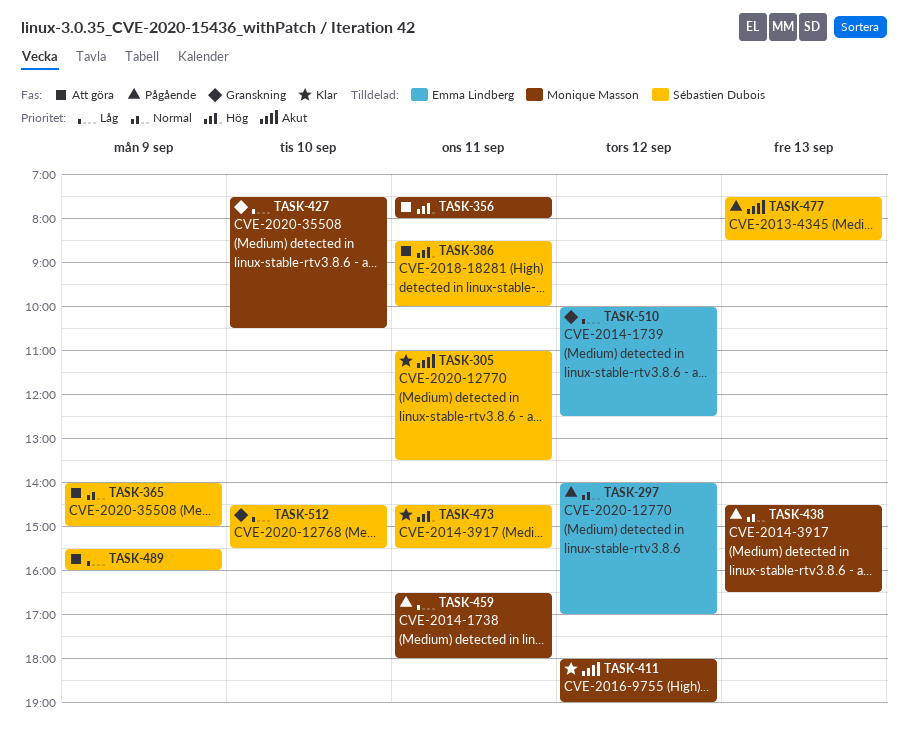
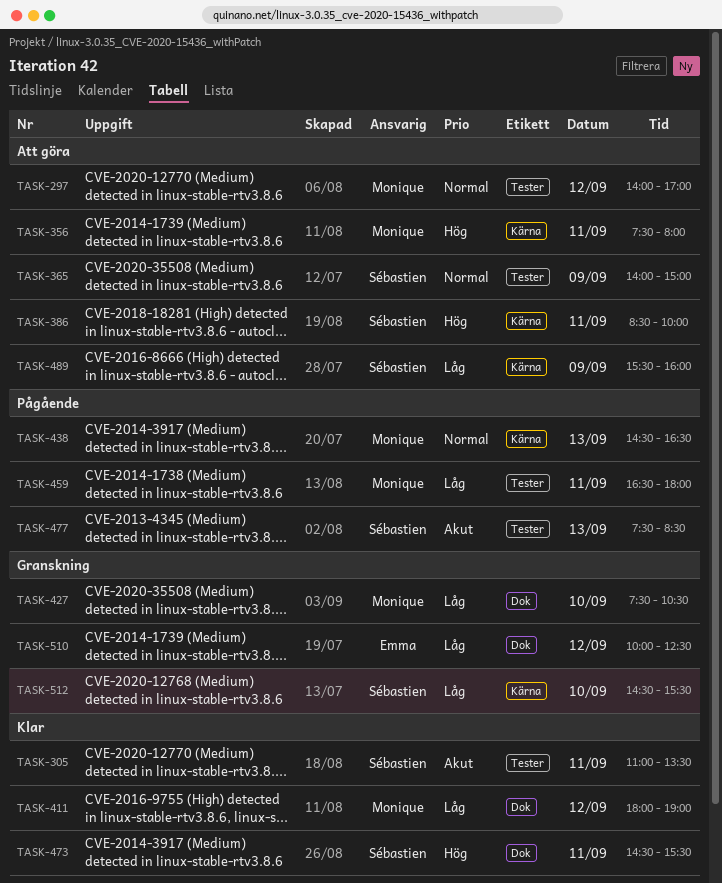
TASK-297, status: Pågående -> Att göra
TASK-297, owner: Emma Lindberg -> Monique Masson
TASK-411, priority: Akut -> Låg

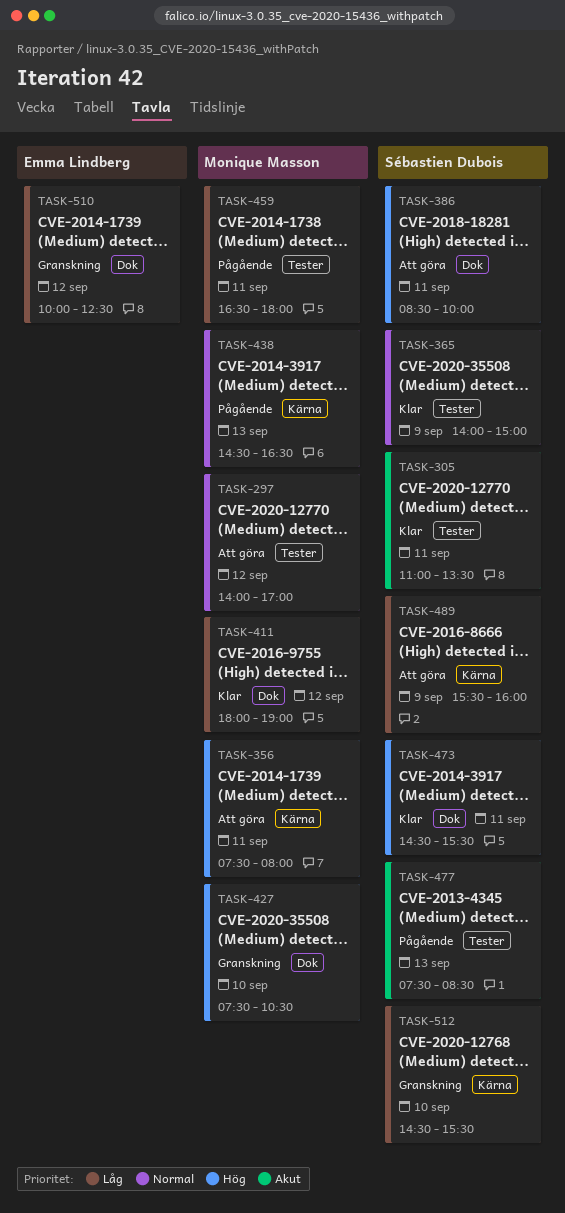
TASK-365, status: Att göra -> Klar
TASK-386, label: Kärna -> Dok
TASK-427, priority: Låg -> Hög

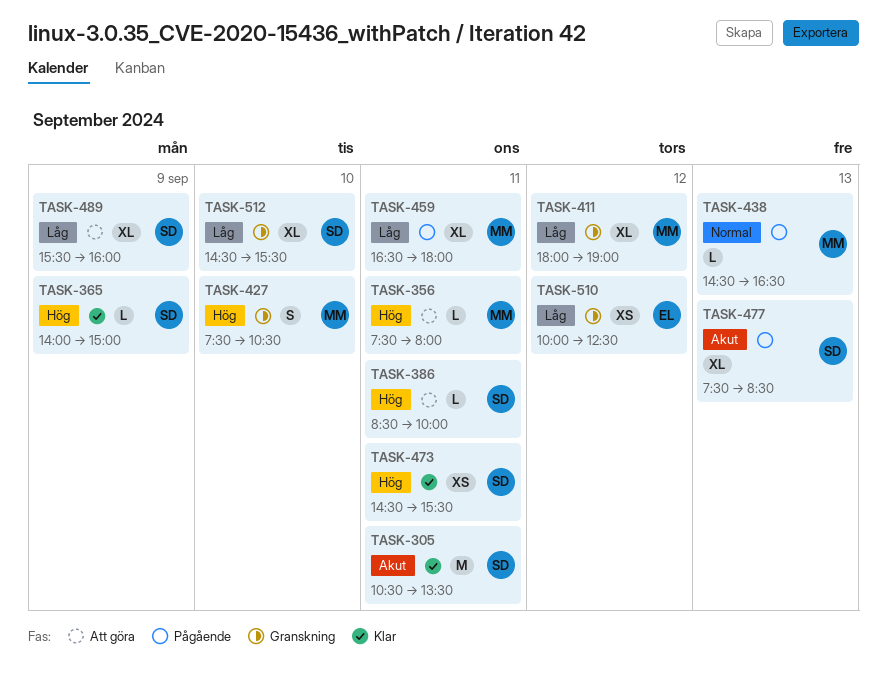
TASK-297: present -> none
TASK-305, begins: 11:00 -> 10:30
TASK-365, priority: Normal -> Hög
TASK-411, status: Klar -> Granskning

